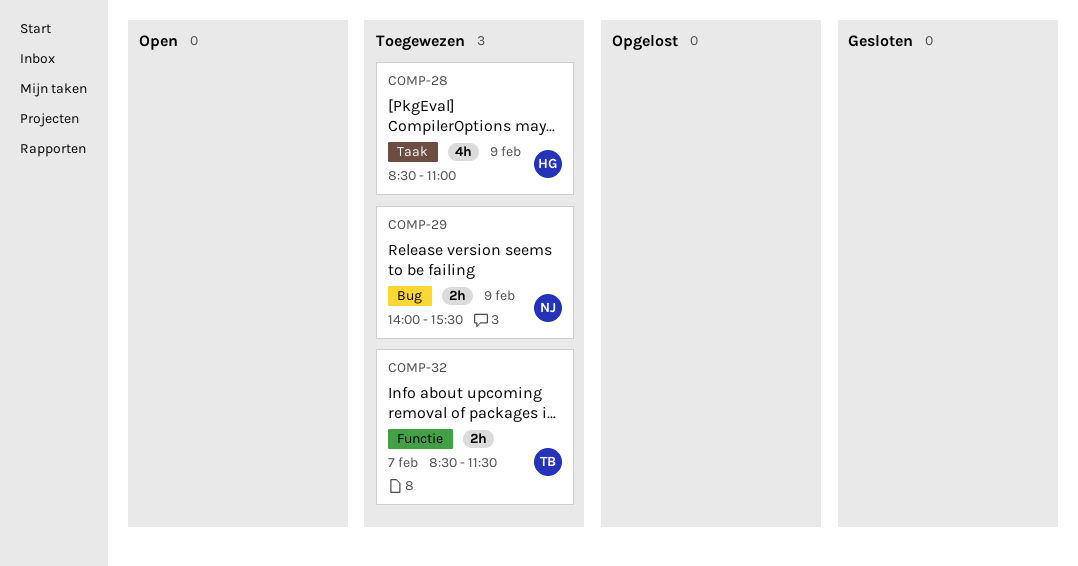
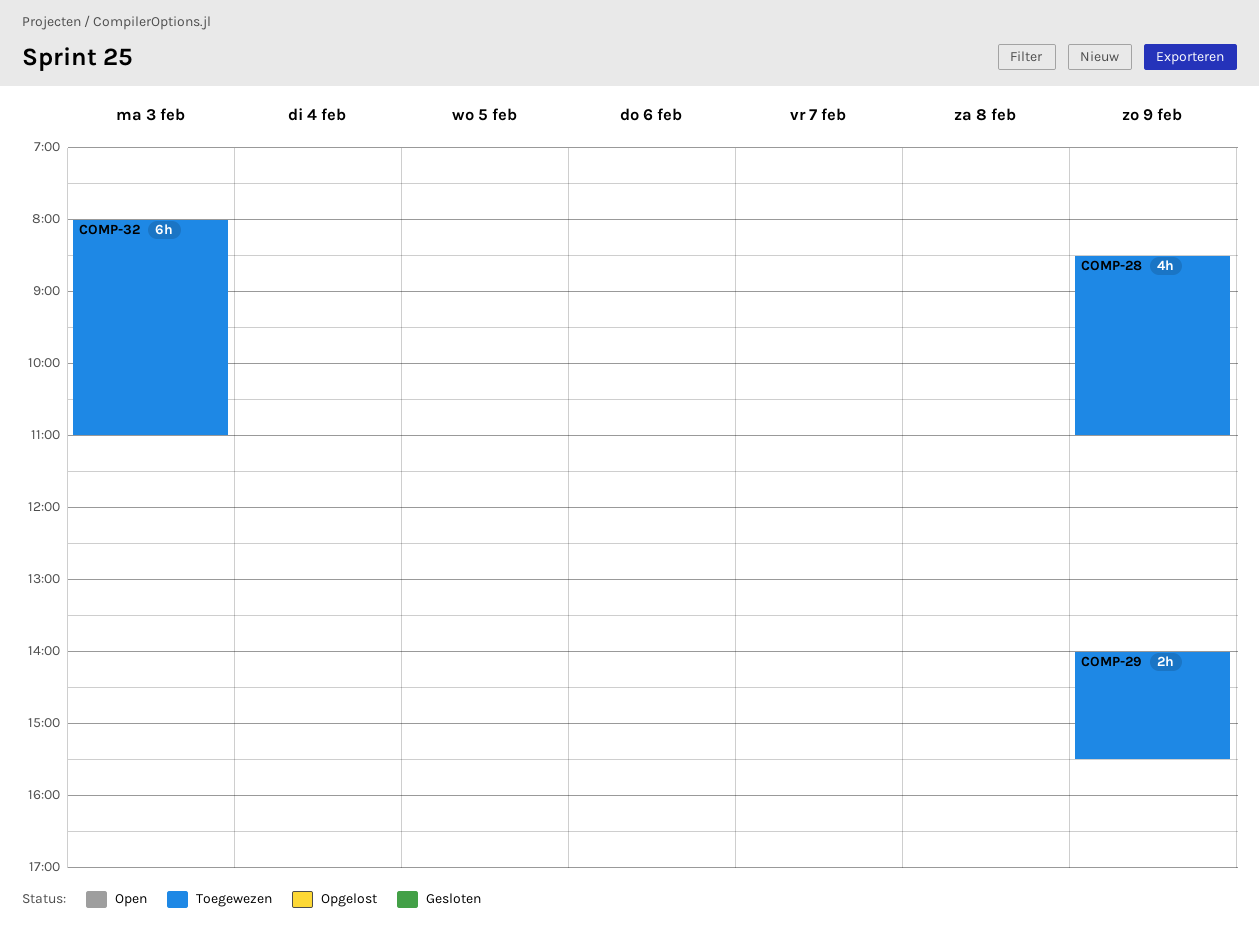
COMP-32, estimate: 2h -> 6h
COMP-32, day: Feb 7 -> Feb 3
COMP-32, begins: 08:30 -> 08:00
COMP-32, ends: 11:30 -> 11:00

